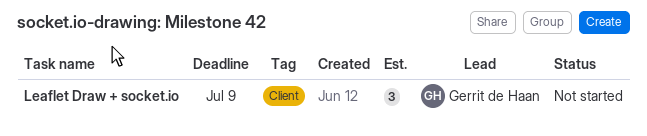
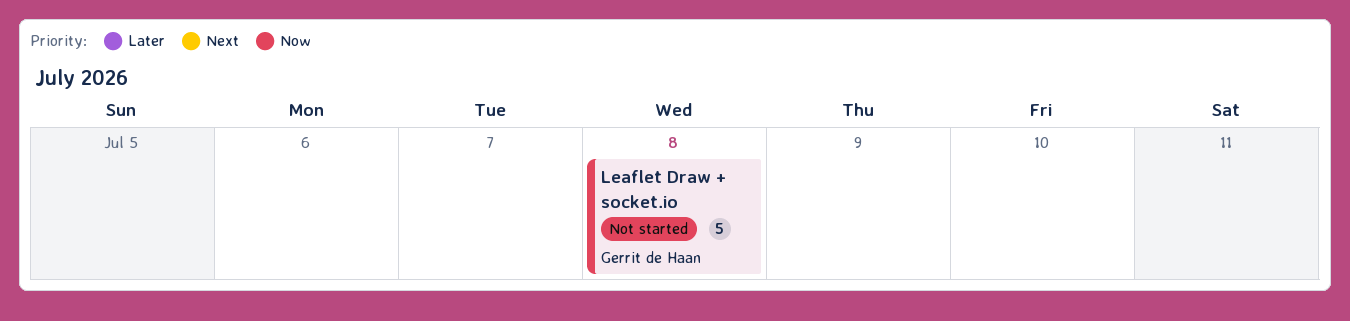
Leaflet Draw + socket.io, estimate: 3 -> 5
Leaflet Draw + socket.io, due: Jul 9 -> Jul 8

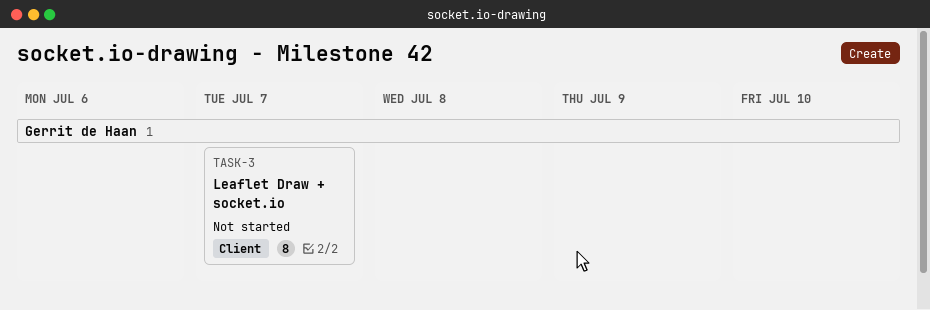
Leaflet Draw + socket.io, estimate: 5 -> 8
Leaflet Draw + socket.io, due: Jul 8 -> Jul 7

